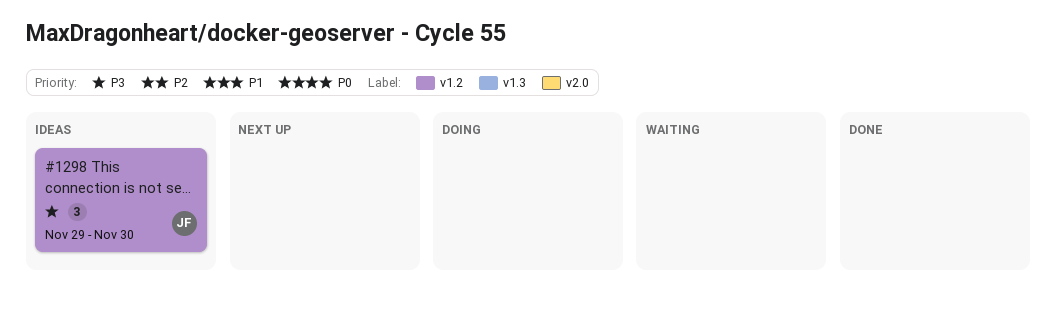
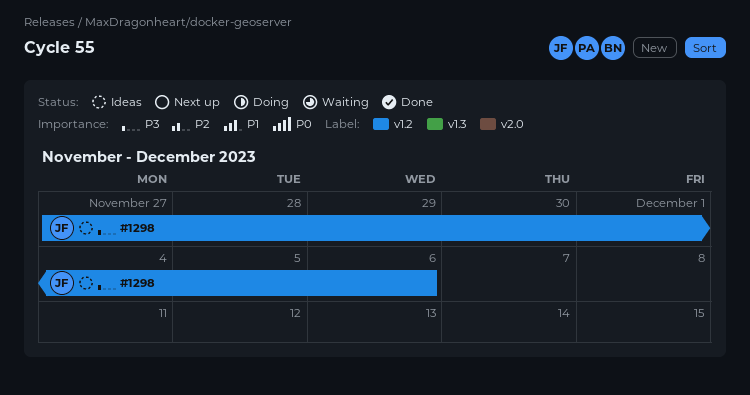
#1298, start: Nov 29 -> Nov 27
#1298, due: Nov 30 -> Dec 6

